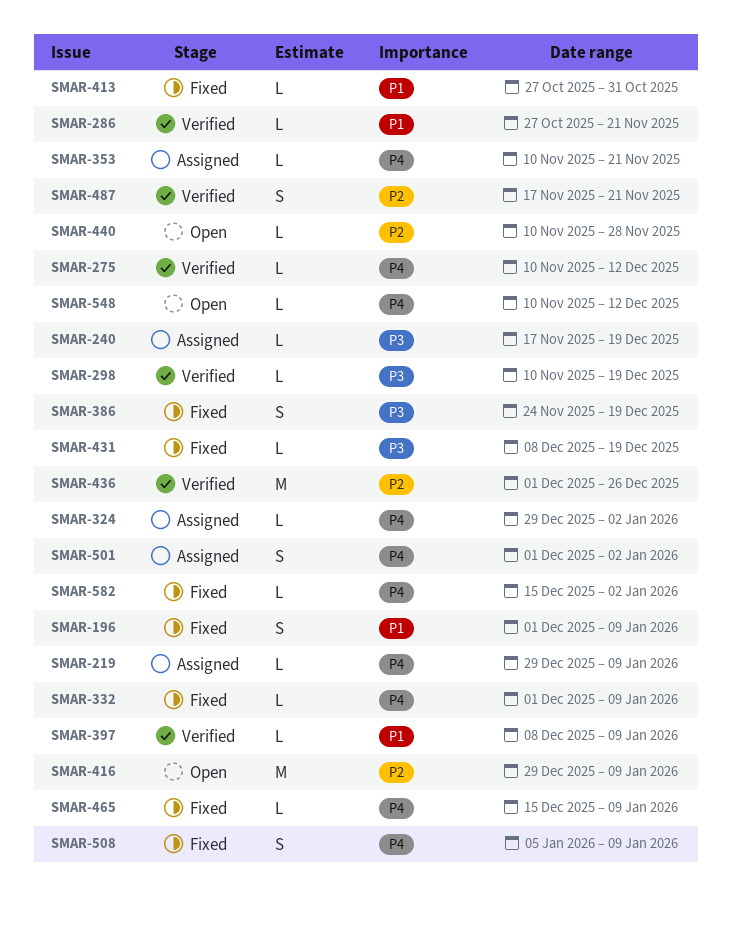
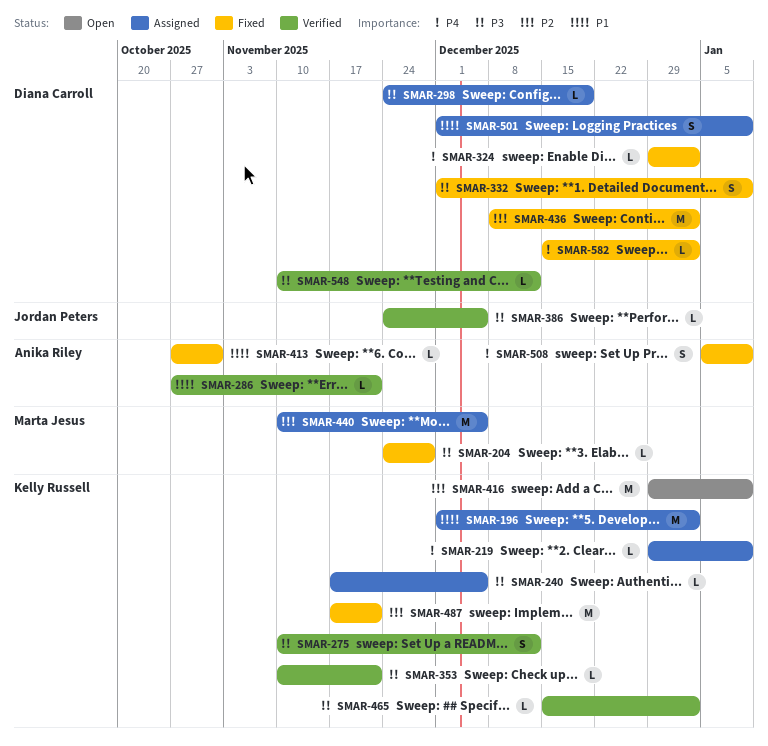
SMAR-196, status: Fixed -> Assigned
SMAR-196, estimate: S -> M
SMAR-196, due: Jan 9 -> Jan 2
SMAR-204: none -> present
SMAR-240, due: Dec 19 -> Dec 5
SMAR-275, priority: P4 -> P3
SMAR-275, estimate: L -> S
SMAR-298, status: Verified -> Assigned
SMAR-298, start: Nov 10 -> Nov 24
SMAR-324, status: Assigned -> Fixed
SMAR-332, priority: P4 -> P3
SMAR-332, estimate: L -> S
SMAR-353, status: Assigned -> Verified
SMAR-353, priority: P4 -> P3
SMAR-386, status: Fixed -> Verified
SMAR-386, estimate: S -> L
SMAR-386, due: Dec 19 -> Dec 5
SMAR-397: present -> none
SMAR-431: present -> none
SMAR-436, status: Verified -> Fixed
SMAR-436, start: Dec 1 -> Dec 8
SMAR-436, due: Dec 26 -> Jan 2
SMAR-440, status: Open -> Assigned
SMAR-440, estimate: L -> M
SMAR-440, due: Nov 28 -> Dec 5
SMAR-465, status: Fixed -> Verified
SMAR-465, priority: P4 -> P3
SMAR-465, due: Jan 9 -> Jan 2
SMAR-487, status: Verified -> Fixed
SMAR-487, estimate: S -> M
SMAR-501, priority: P4 -> P1
SMAR-501, due: Jan 2 -> Jan 9
SMAR-548, status: Open -> Verified
SMAR-548, priority: P4 -> P3

